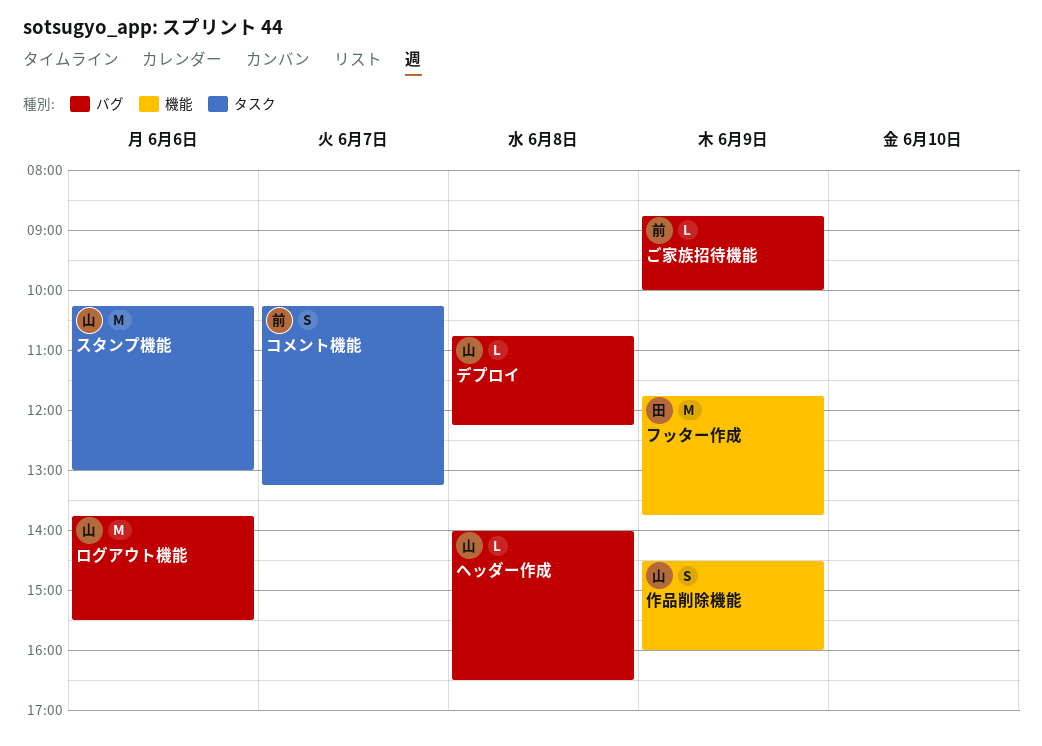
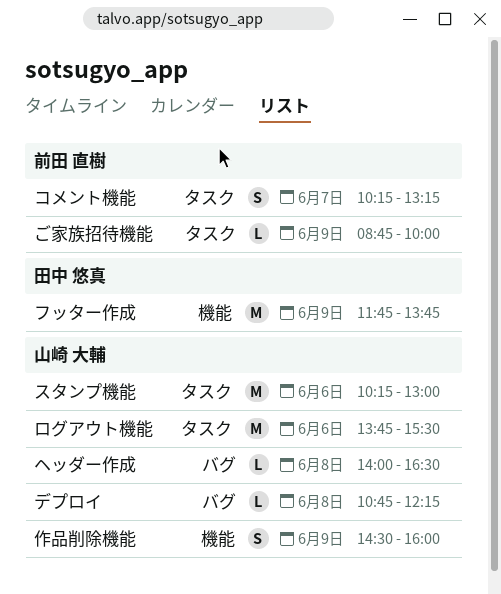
ご家族招待機能, label: バグ -> タスク
ログアウト機能, label: バグ -> タスク

